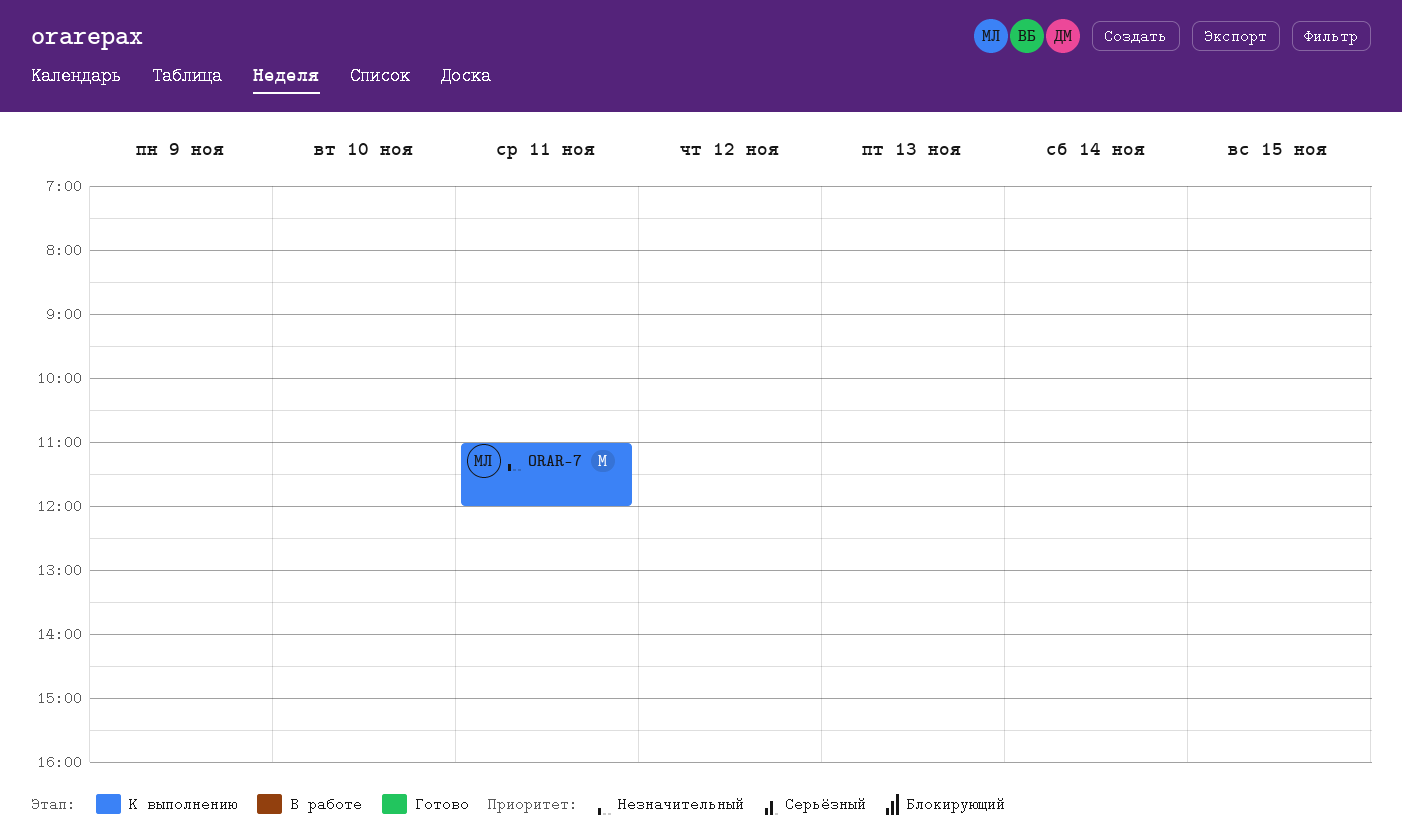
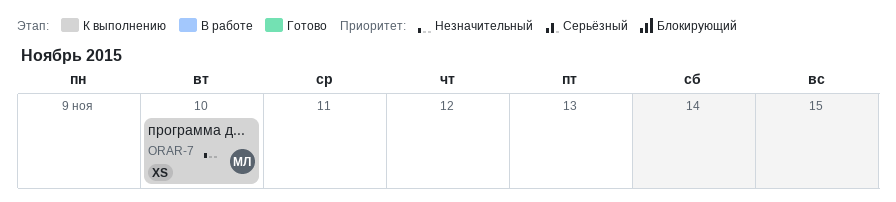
ORAR-7, estimate: M -> XS
ORAR-7, day: Nov 11 -> Nov 10

